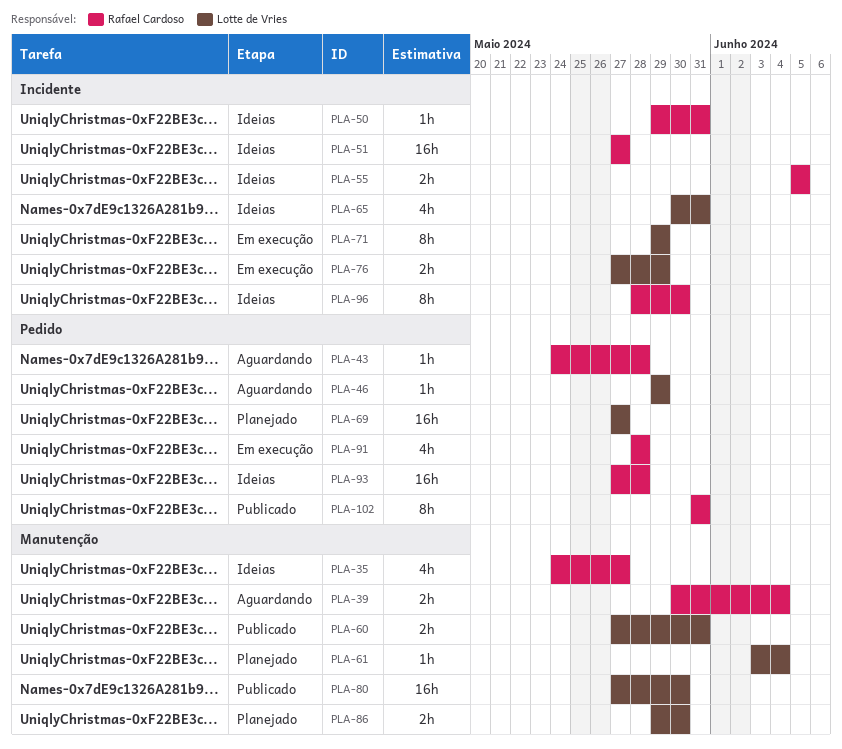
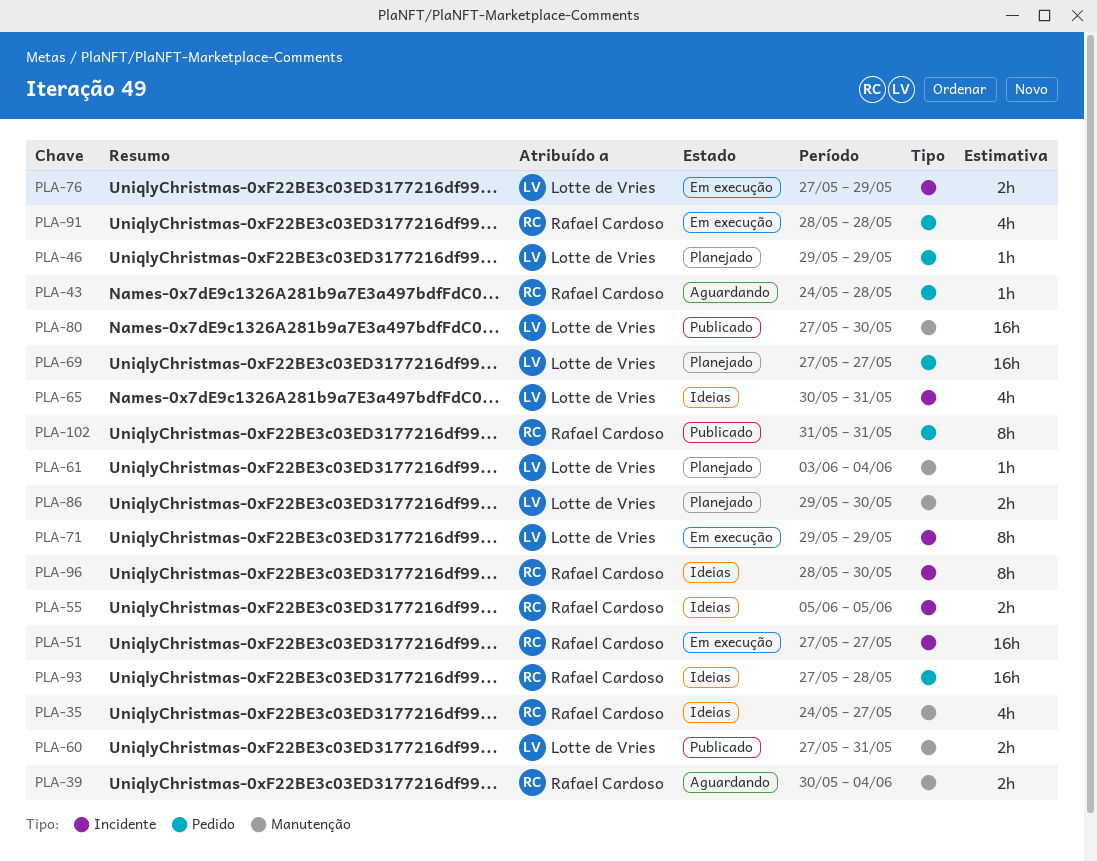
PLA-46, status: Aguardando -> Planejado
PLA-50: present -> none
PLA-51, status: Ideias -> Em execução

